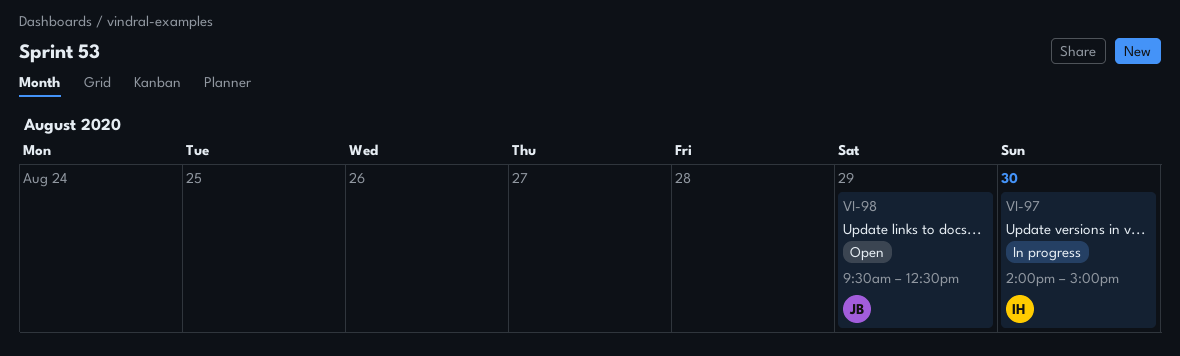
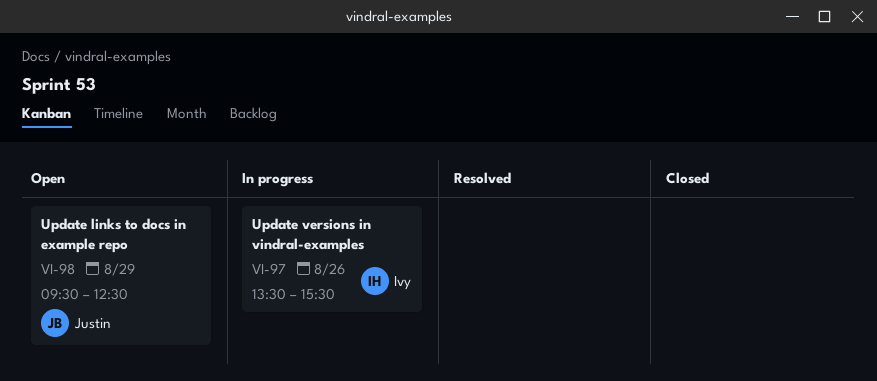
VI-97, day: Aug 30 -> Aug 26
VI-97, begins: 14:00 -> 13:30
VI-97, ends: 15:00 -> 15:30

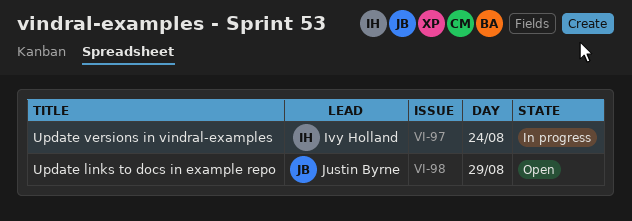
VI-97, day: Aug 26 -> Aug 24

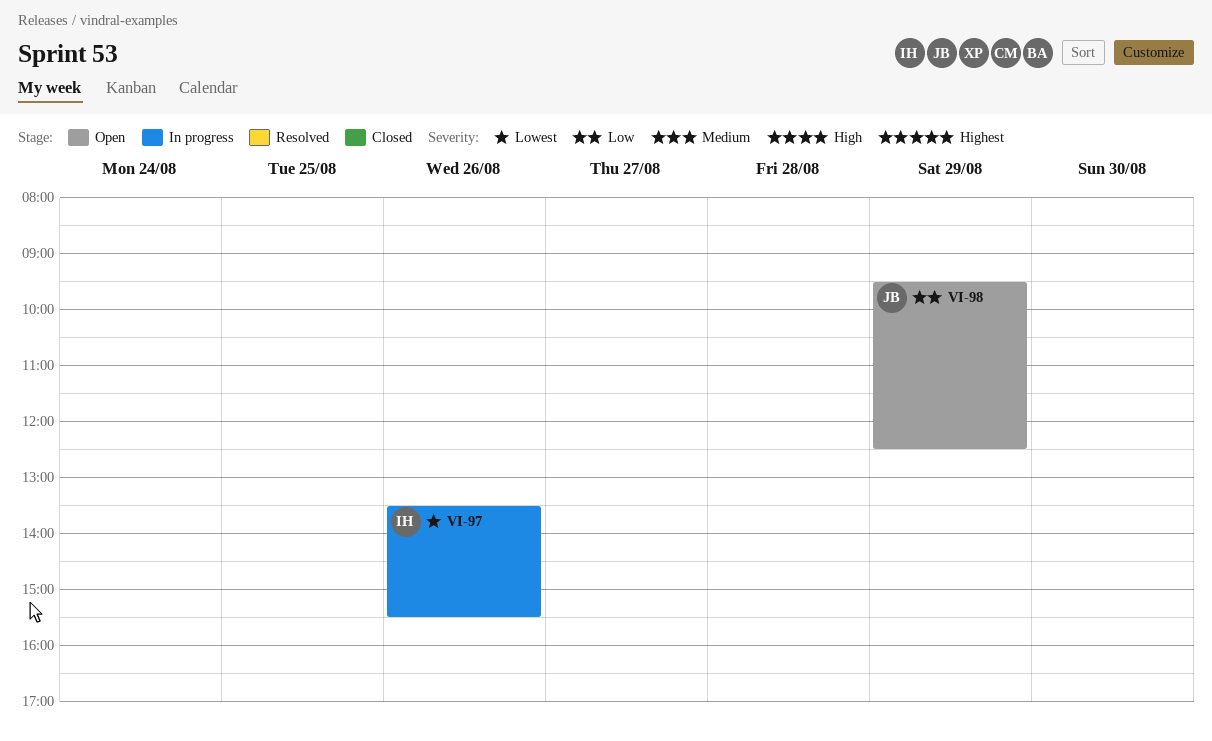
VI-97, day: Aug 24 -> Aug 26

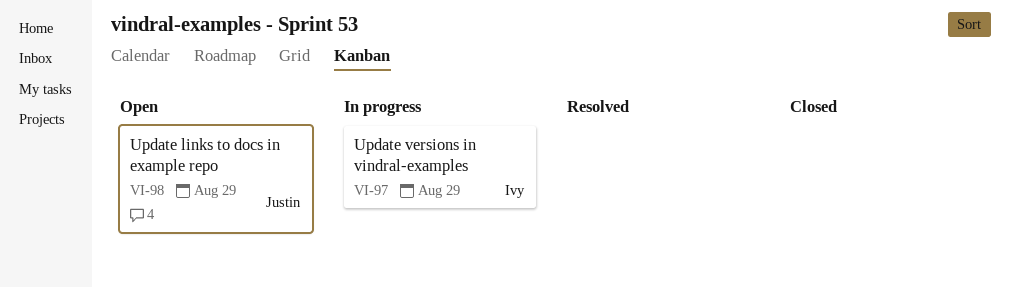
VI-97, day: Aug 26 -> Aug 29

